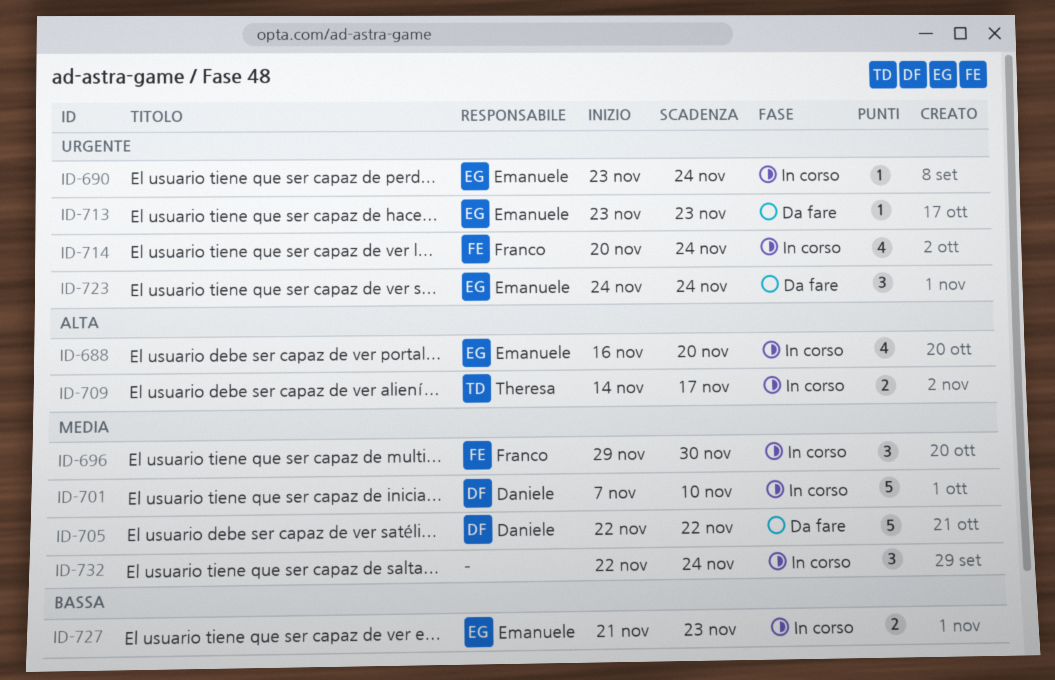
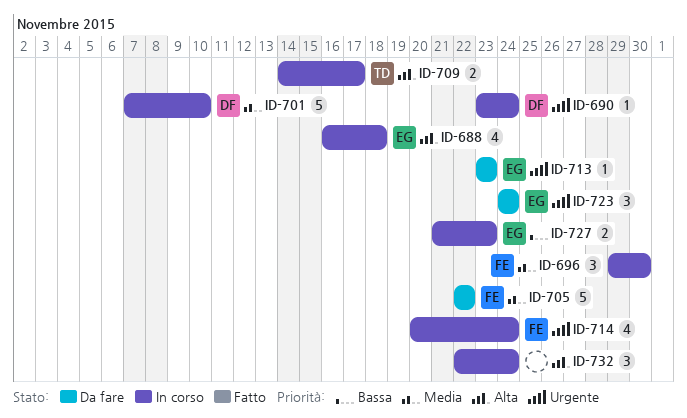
ID-688, due: Nov 20 -> Nov 18
ID-690, owner: Emanuele -> Daniele
ID-705, owner: Daniele -> Franco
ID-732, priority: Media -> Alta

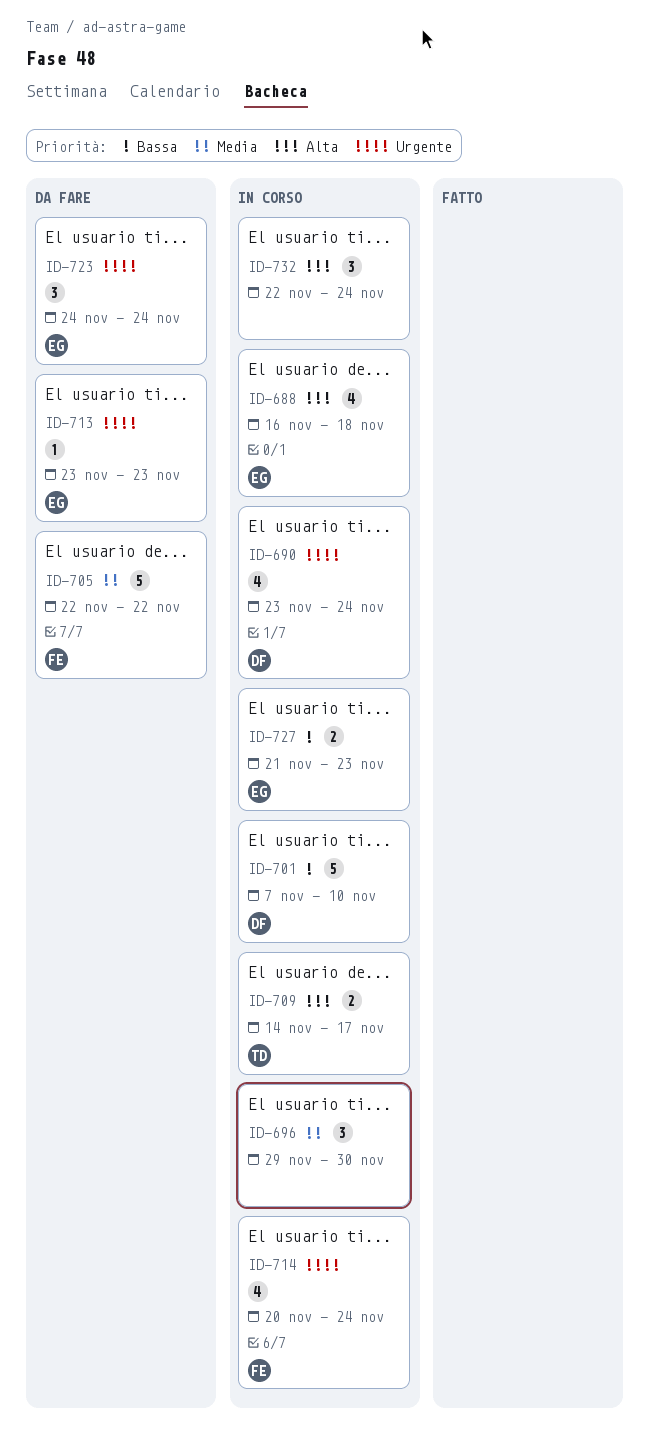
ID-690, estimate: 1 -> 4
ID-696, owner: FE -> none
ID-701, priority: Media -> Bassa

